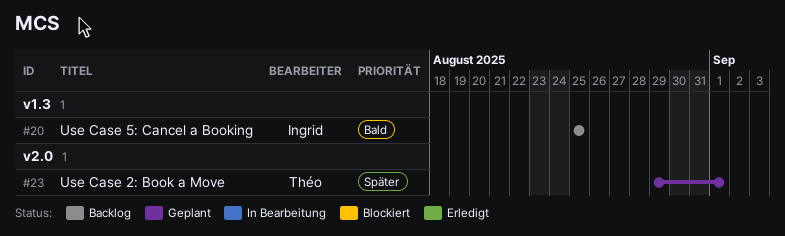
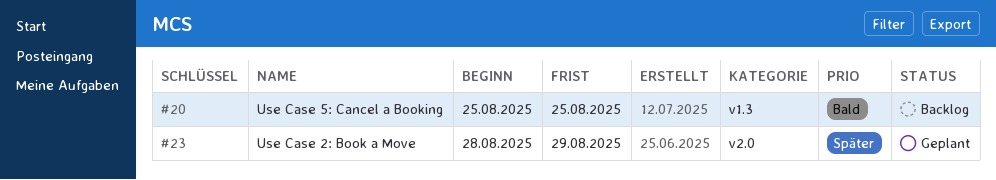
#23, start: Aug 29 -> Aug 28
#23, due: Sep 1 -> Aug 29

